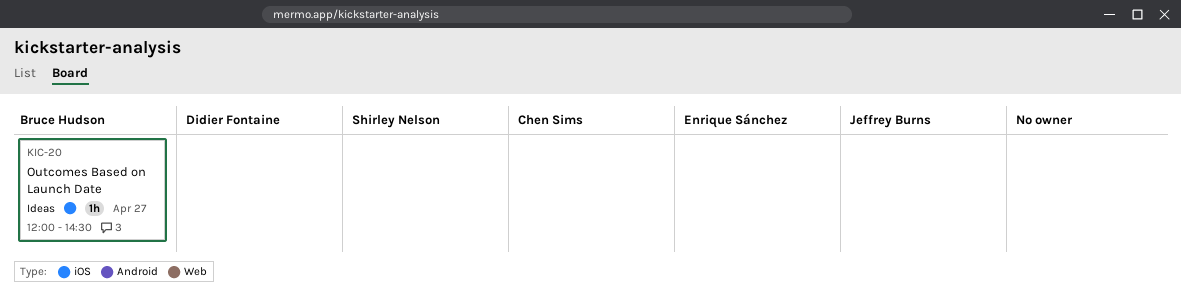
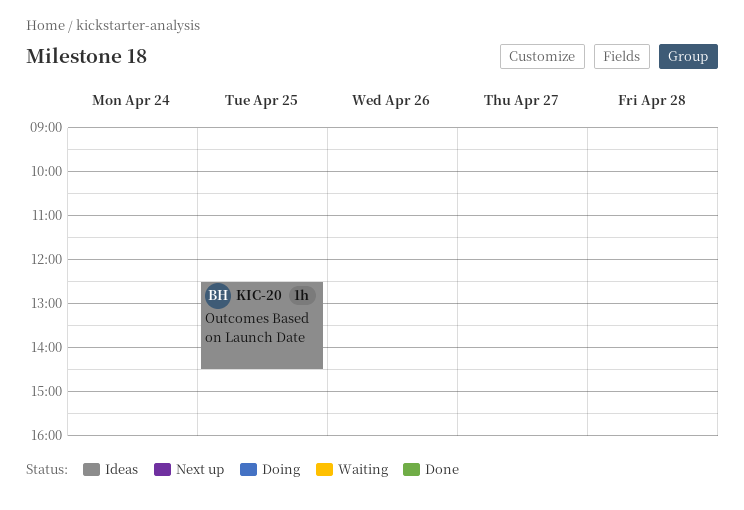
KIC-20, day: Apr 27 -> Apr 25
KIC-20, begins: 12:00 -> 12:30

